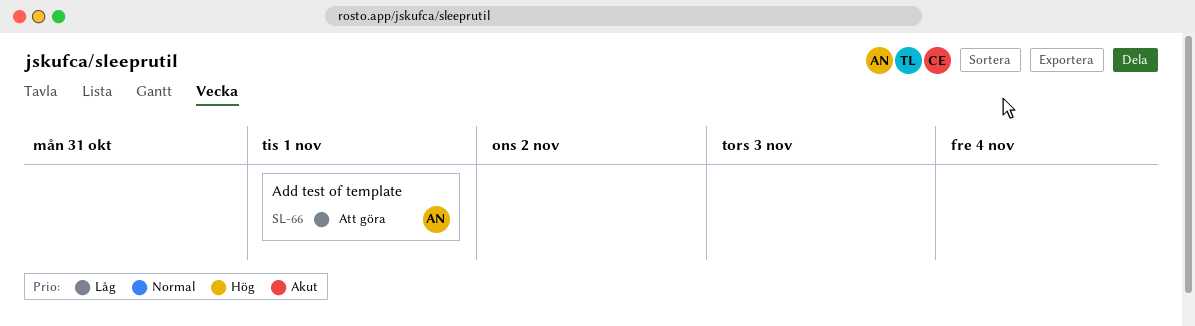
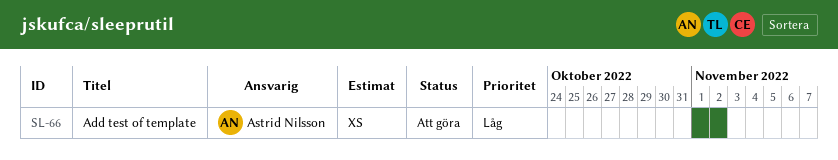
SL-66, due: Nov 1 -> Nov 2

